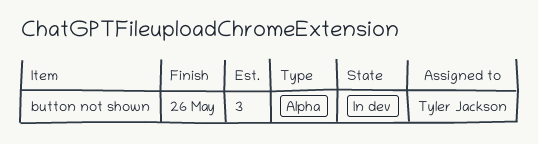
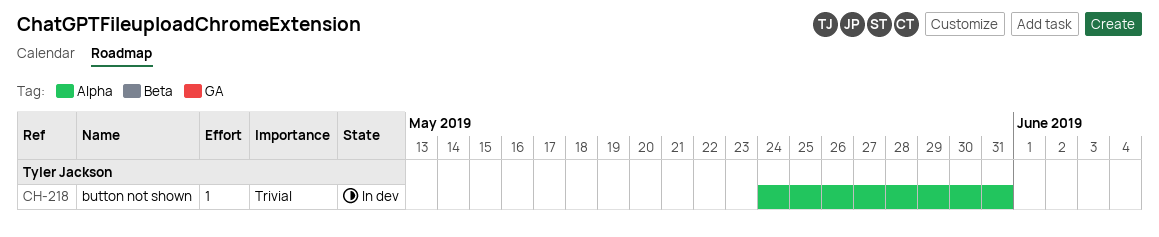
button not shown, estimate: 3 -> 1
button not shown, due: May 26 -> May 31

